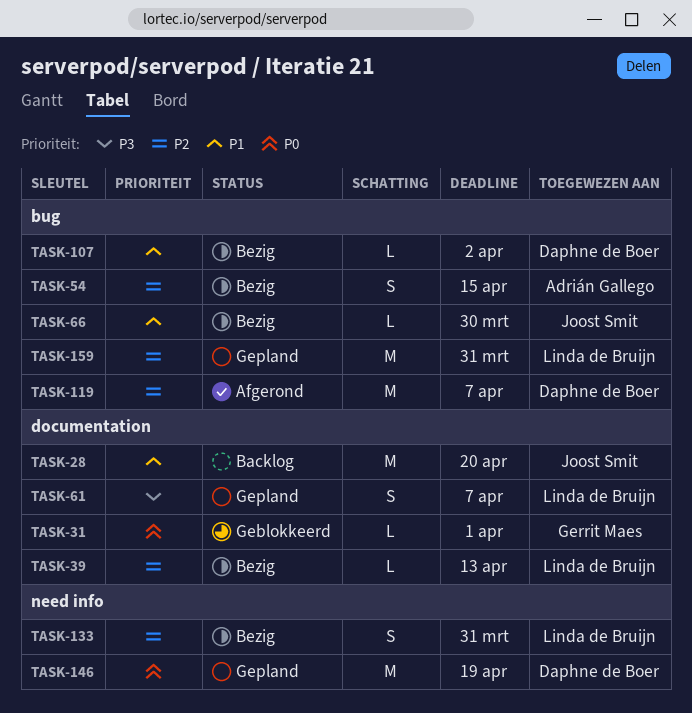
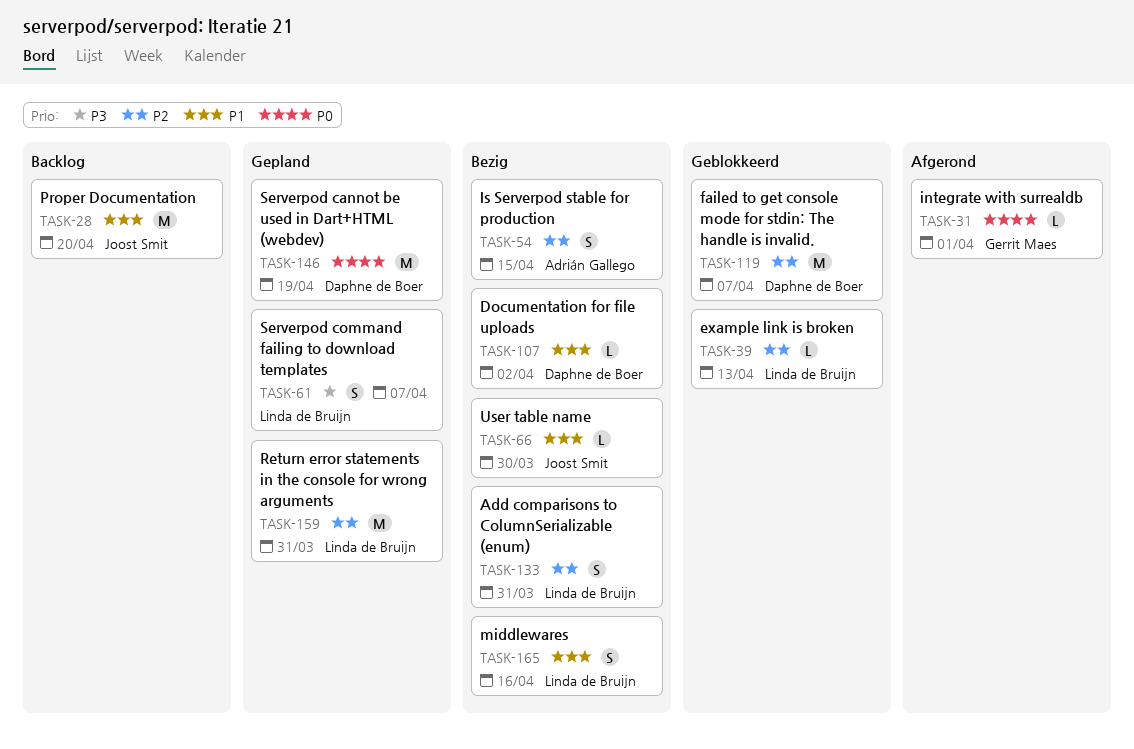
TASK-31, status: Geblokkeerd -> Afgerond
TASK-39, status: Bezig -> Geblokkeerd
TASK-119, status: Afgerond -> Geblokkeerd
TASK-165: none -> present

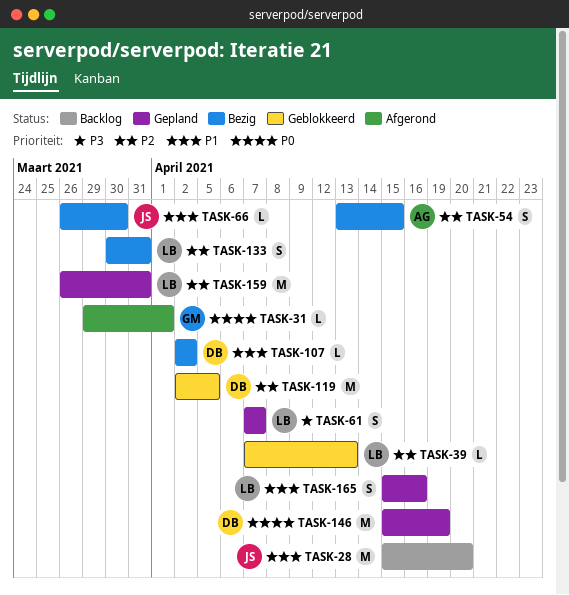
TASK-119, due: Apr 7 -> Apr 5
TASK-165, status: Bezig -> Gepland

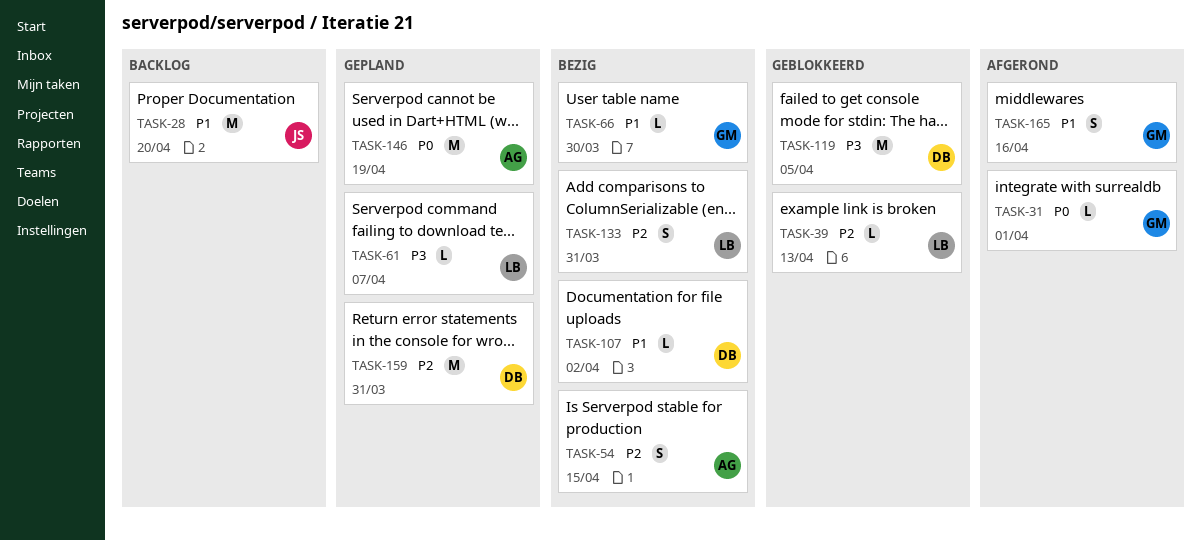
TASK-61, estimate: S -> L
TASK-66, owner: JS -> GM
TASK-119, priority: P2 -> P3
TASK-146, owner: DB -> AG
TASK-159, owner: LB -> DB
TASK-165, status: Gepland -> Afgerond
TASK-165, owner: LB -> GM

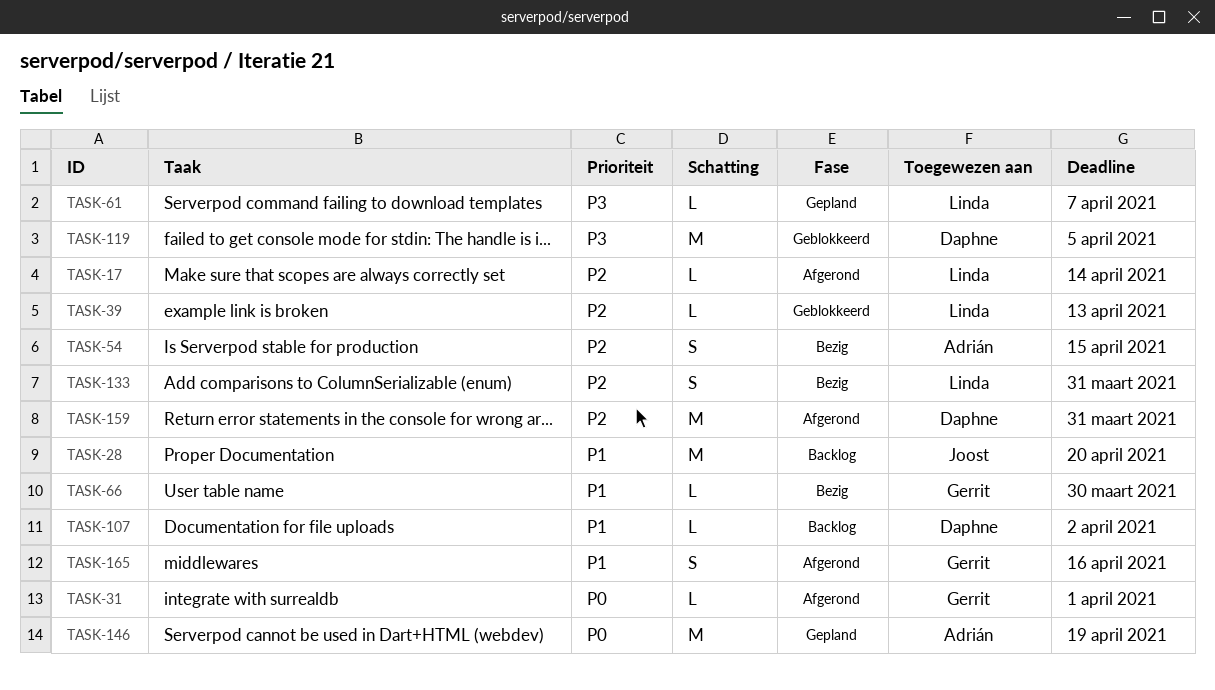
TASK-17: none -> present
TASK-107, status: Bezig -> Backlog
TASK-159, status: Gepland -> Afgerond

